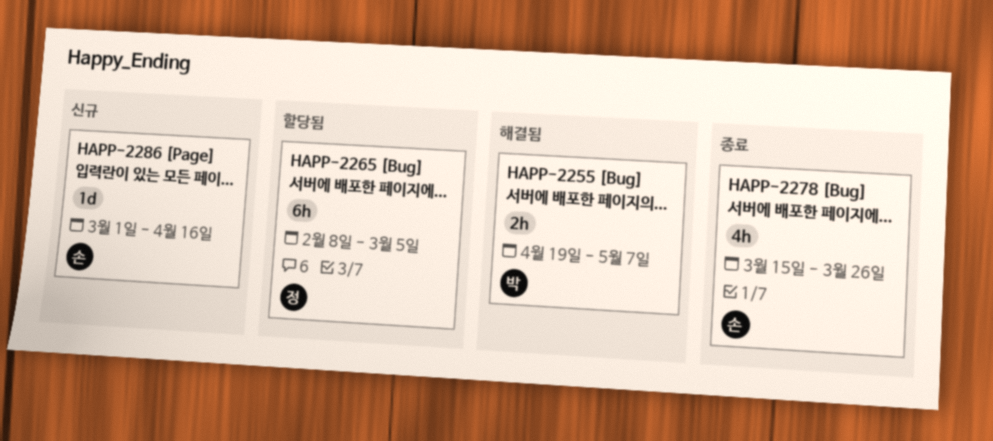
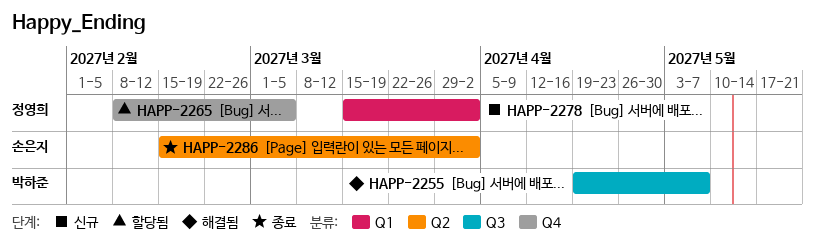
HAPP-2278, status: 종료 -> 신규
HAPP-2278, owner: 손은지 -> 정영희
HAPP-2278, due: Mar 26 -> Apr 2
HAPP-2286, status: 신규 -> 종료
HAPP-2286, start: Mar 1 -> Feb 15
HAPP-2286, due: Apr 16 -> Apr 2

